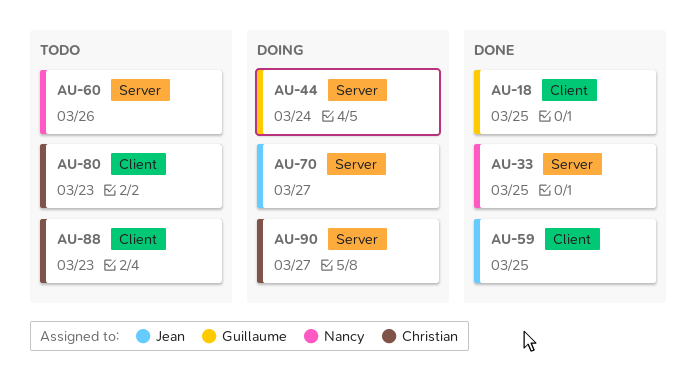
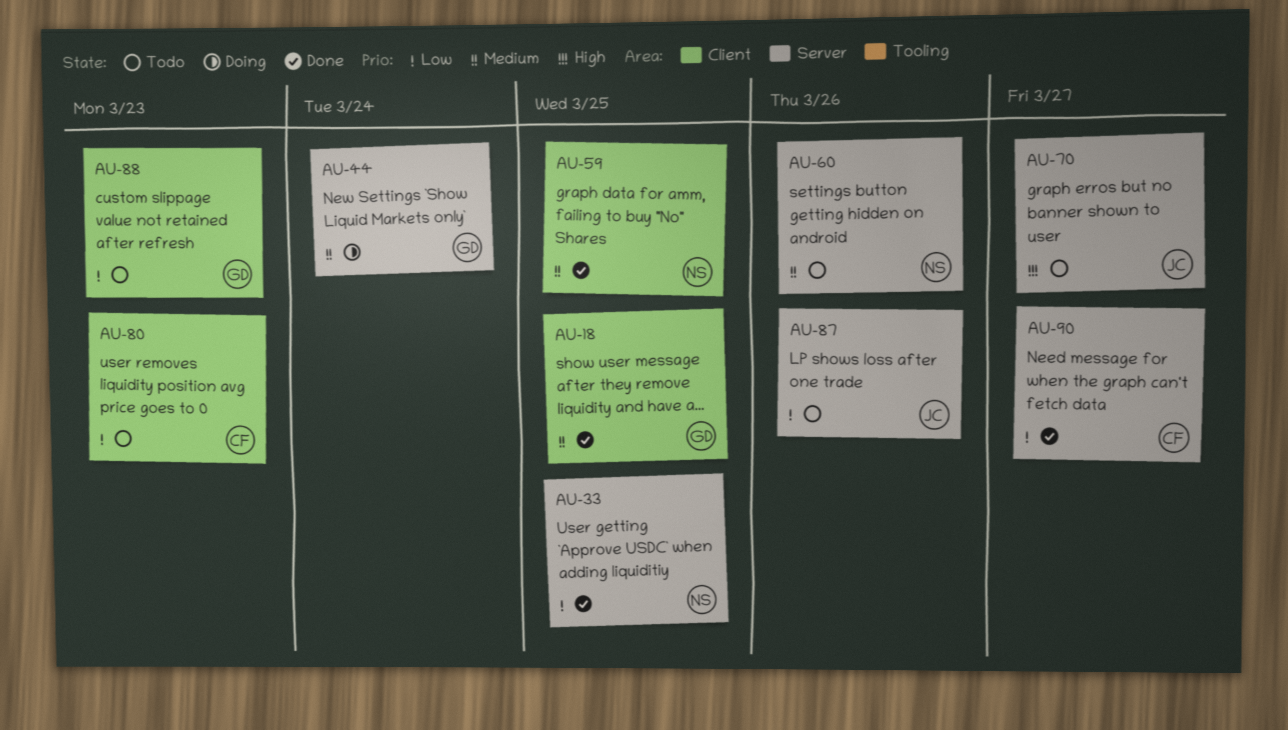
AU-59, owner: Jean -> Nancy
AU-70, status: Doing -> Todo
AU-87: none -> present
AU-88, owner: Christian -> Guillaume
AU-90, status: Doing -> Done

